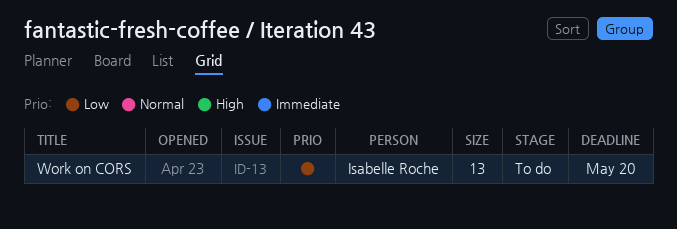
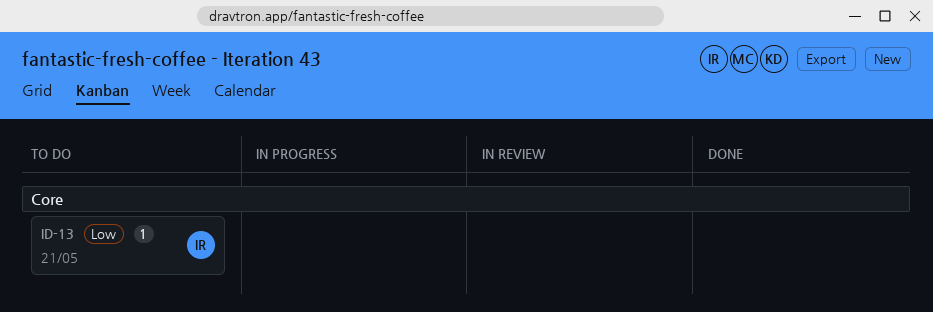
ID-13, estimate: 13 -> 1
ID-13, due: May 20 -> May 21

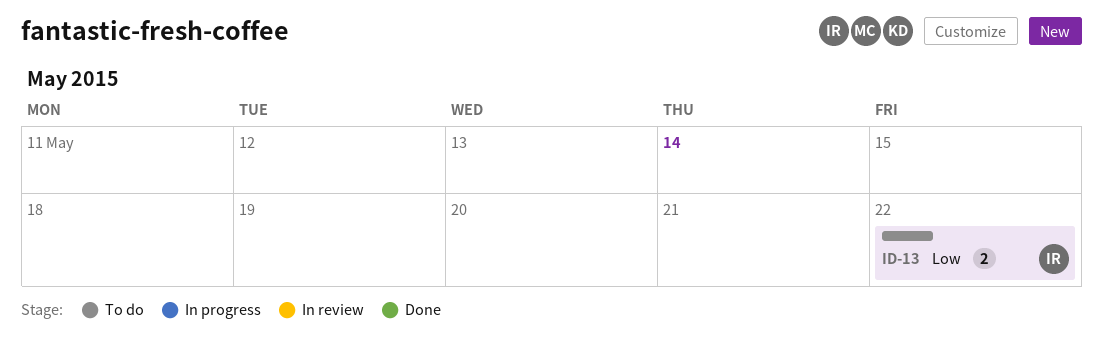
ID-13, estimate: 1 -> 2
ID-13, due: May 21 -> May 22

